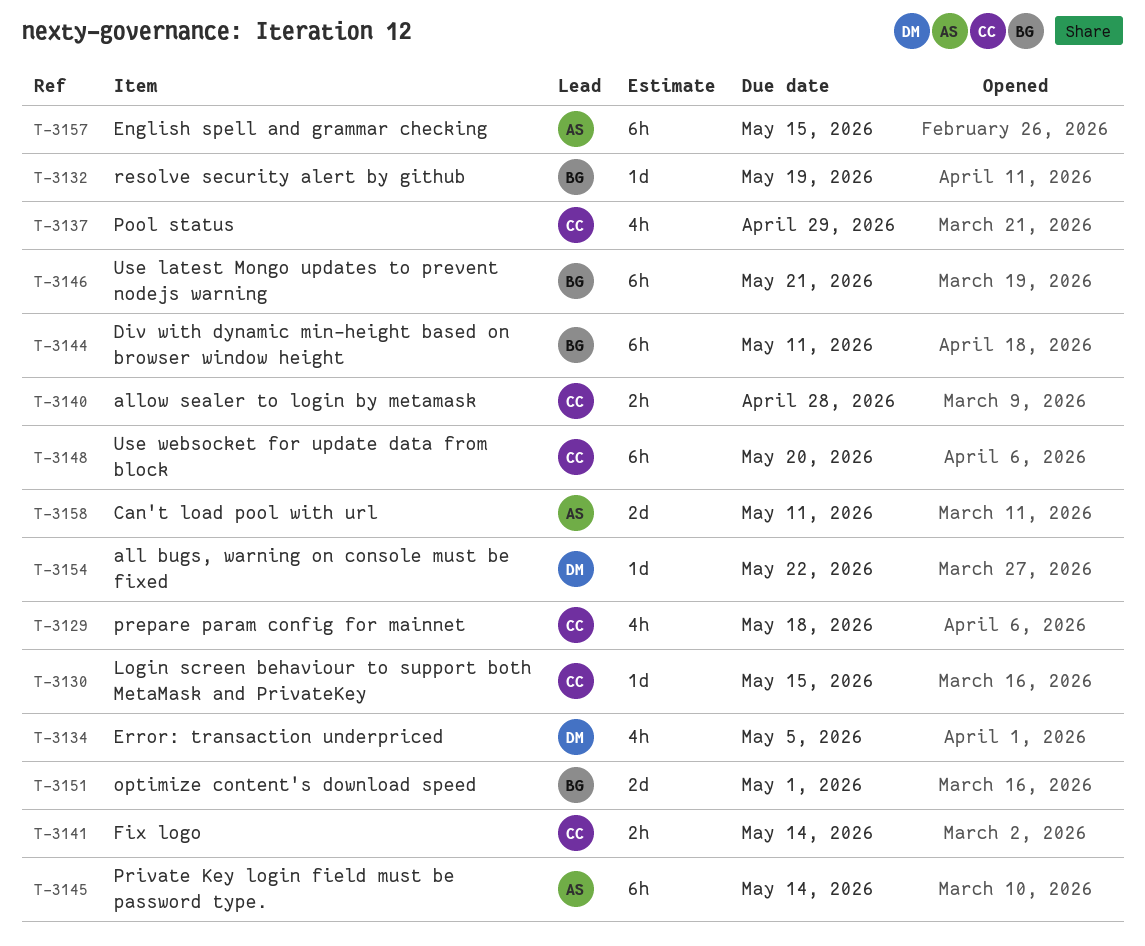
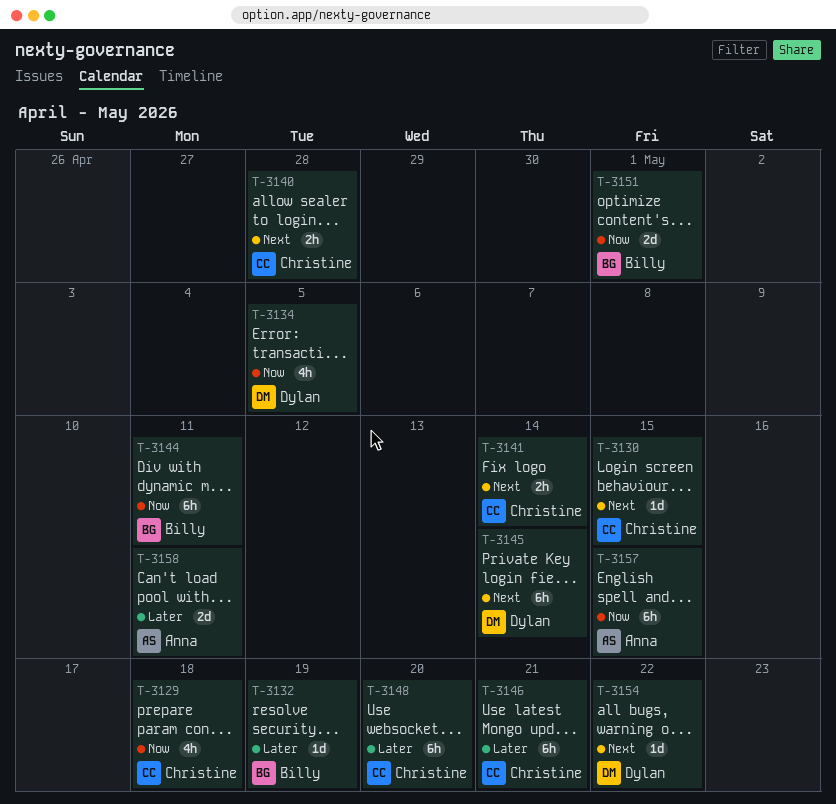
T-3137: present -> none
T-3145, owner: Anna -> Dylan
T-3146, owner: Billy -> Christine

